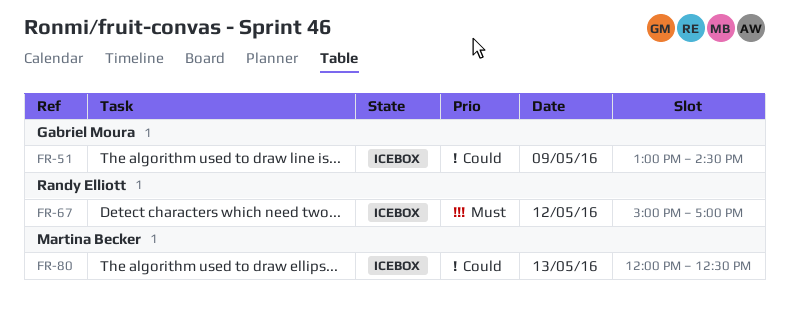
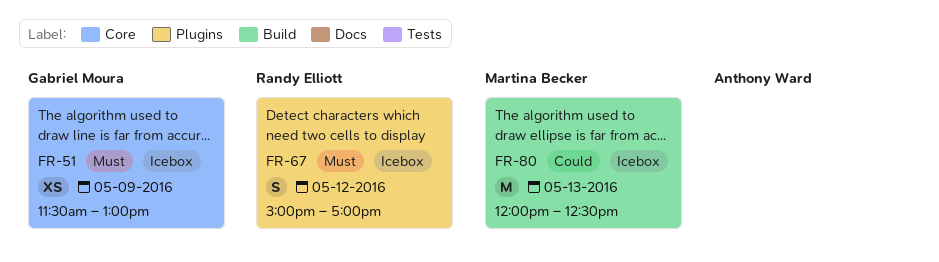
FR-51, priority: Could -> Must
FR-51, begins: 13:00 -> 11:30
FR-51, ends: 14:30 -> 13:00

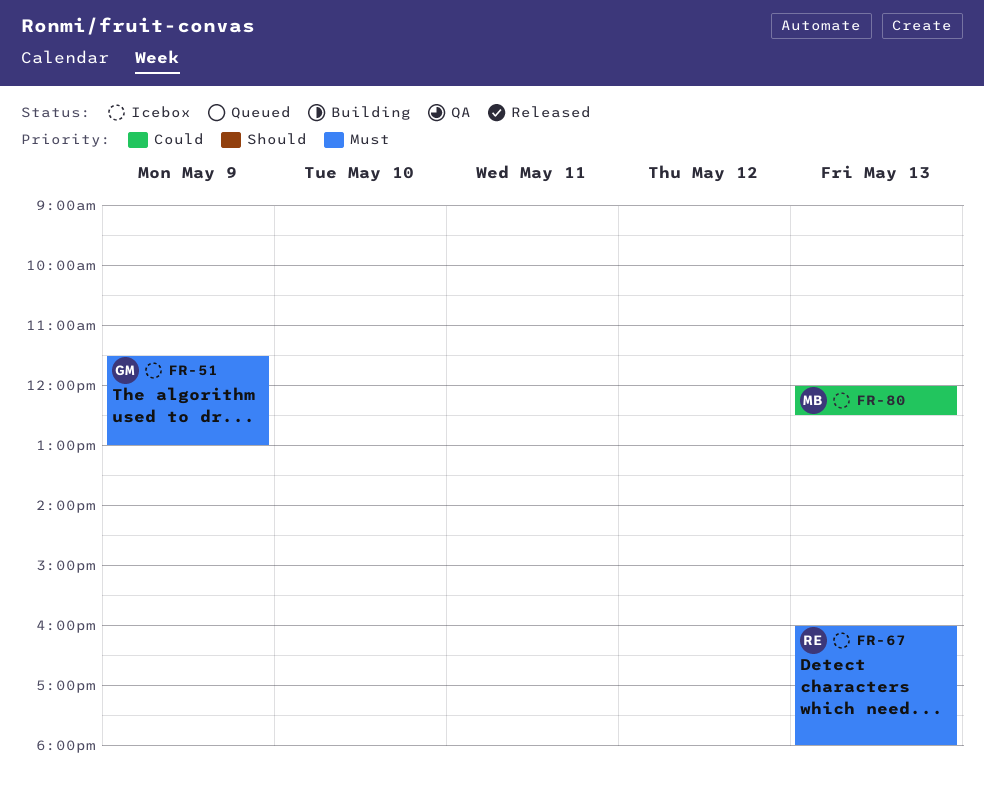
FR-67, day: May 12 -> May 13
FR-67, begins: 15:00 -> 16:00
FR-67, ends: 17:00 -> 18:00

